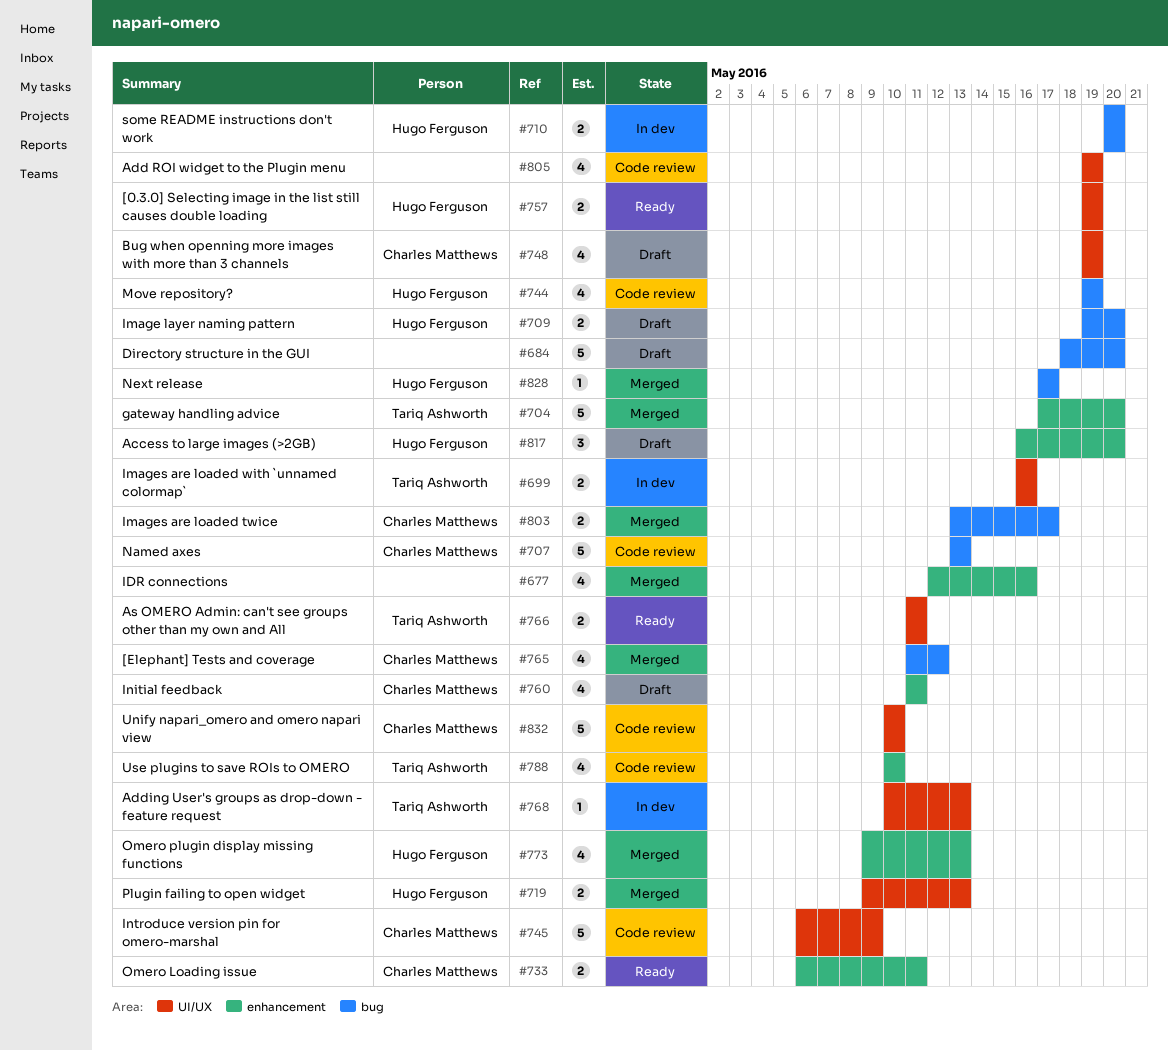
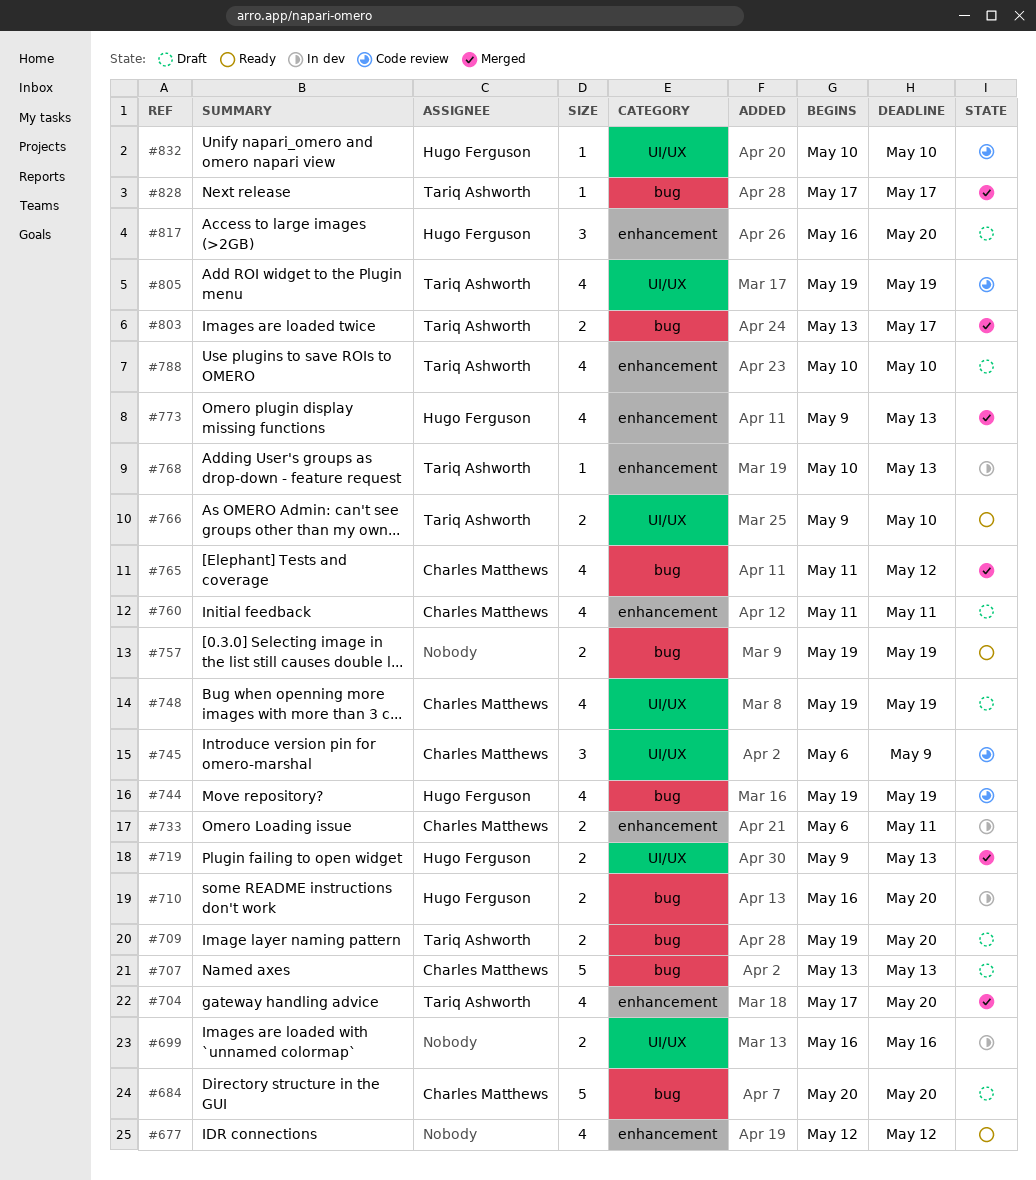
#677, status: Merged -> Ready
#677, due: May 16 -> May 12
#684, owner: none -> Charles Matthews
#684, start: May 18 -> May 20
#699, owner: Tariq Ashworth -> none
#704, estimate: 5 -> 4
#707, status: Code review -> Draft
#709, owner: Hugo Ferguson -> Tariq Ashworth
#710, start: May 20 -> May 16
#733, status: Ready -> In dev
#745, estimate: 5 -> 3
#757, owner: Hugo Ferguson -> none
#757, label: UI/UX -> bug
#766, start: May 11 -> May 9
#766, due: May 11 -> May 10
#768, label: UI/UX -> enhancement
#788, status: Code review -> Draft
#803, owner: Charles Matthews -> Tariq Ashworth
#805, owner: none -> Tariq Ashworth
#828, owner: Hugo Ferguson -> Tariq Ashworth
#832, owner: Charles Matthews -> Hugo Ferguson
#832, estimate: 5 -> 1

